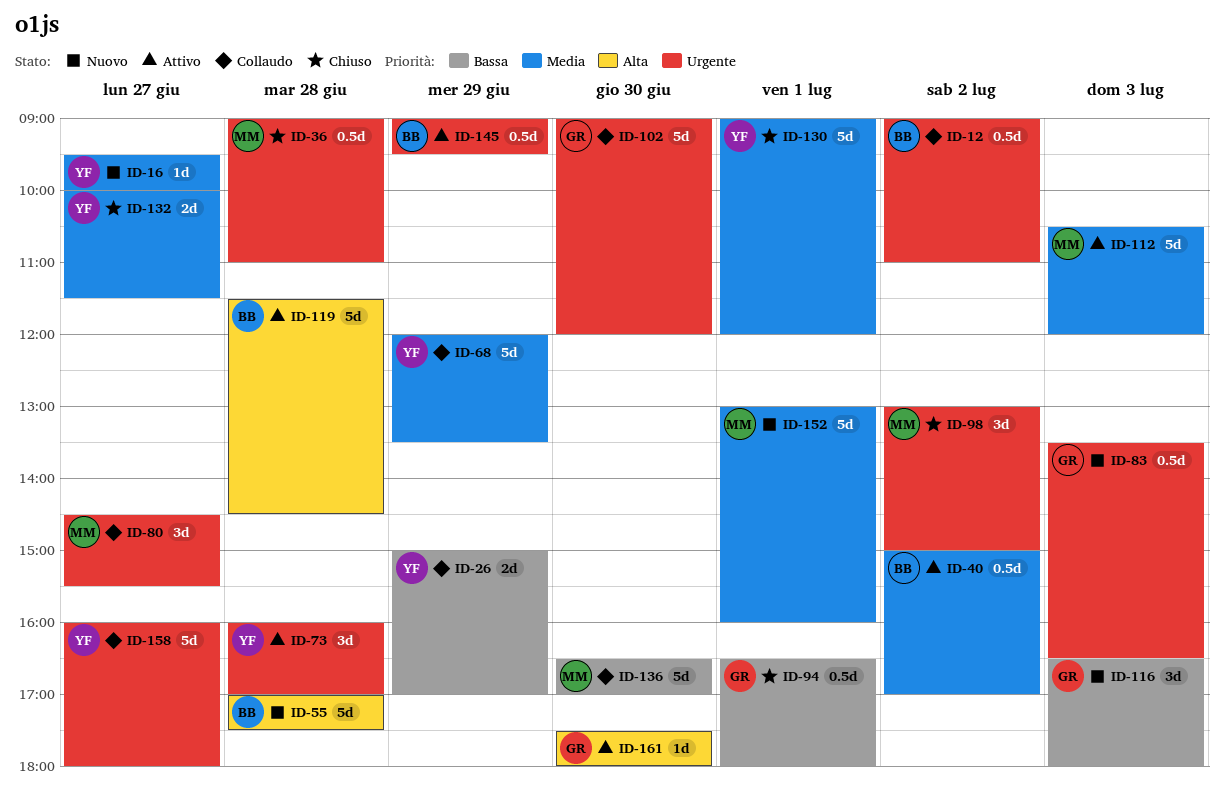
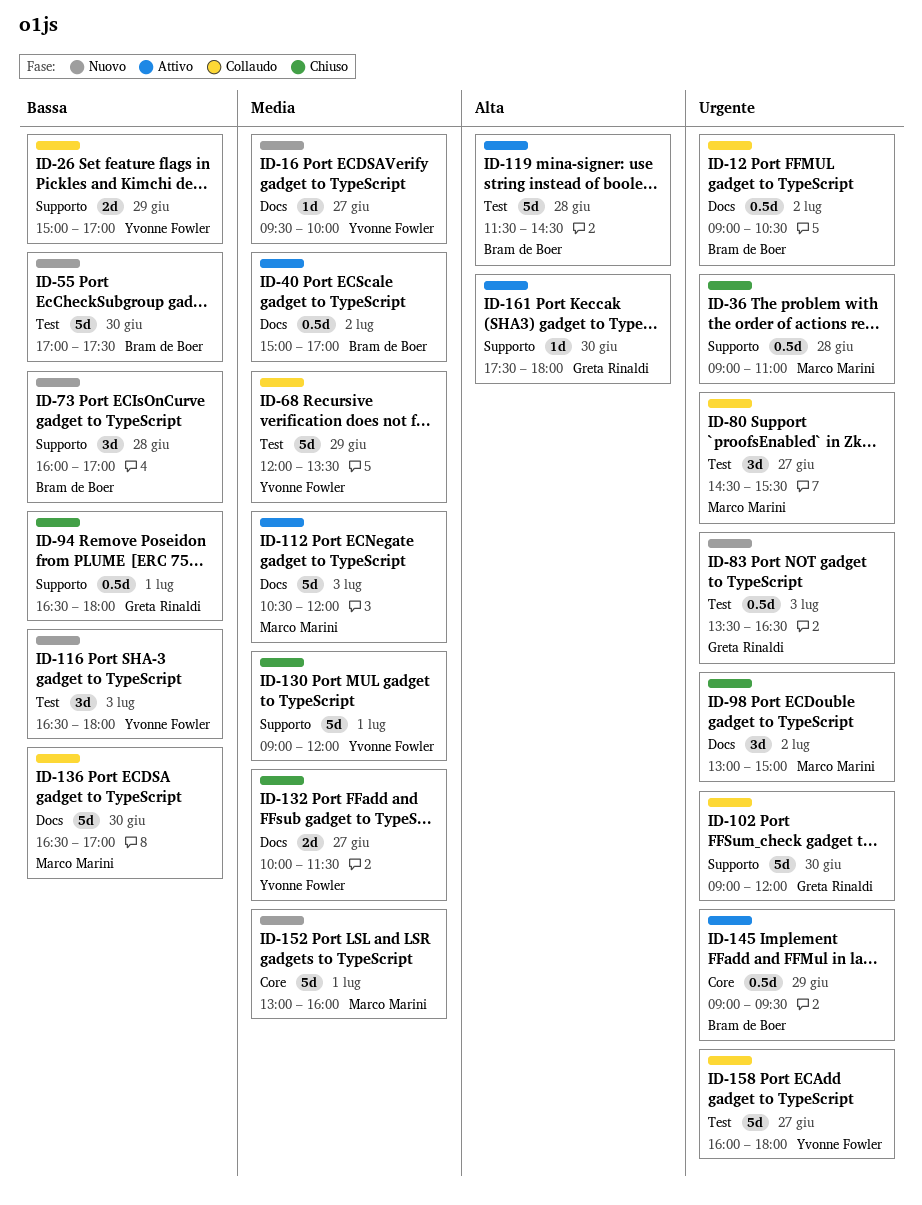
ID-12, ends: 11:00 -> 10:30
ID-55, priority: Alta -> Bassa
ID-55, day: Jun 28 -> Jun 30
ID-73, status: Attivo -> Nuovo
ID-73, owner: Yvonne Fowler -> Bram de Boer
ID-73, priority: Urgente -> Bassa
ID-116, owner: Greta Rinaldi -> Yvonne Fowler

